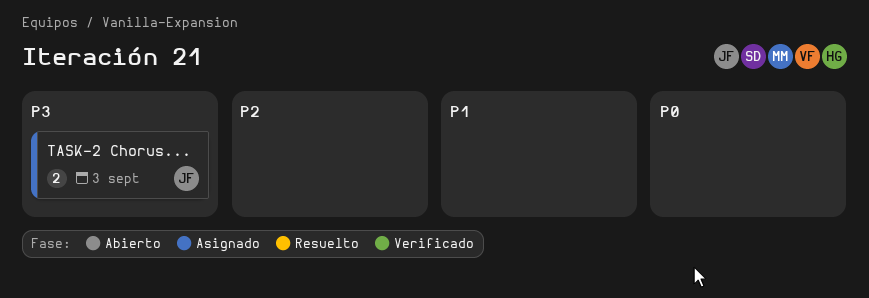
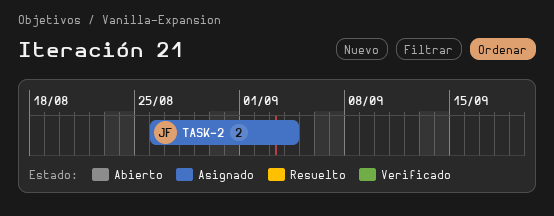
TASK-2, due: Sep 3 -> Sep 4

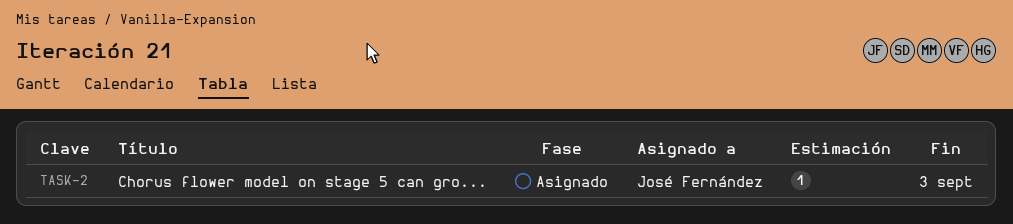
TASK-2, estimate: 2 -> 1
TASK-2, due: Sep 4 -> Sep 3

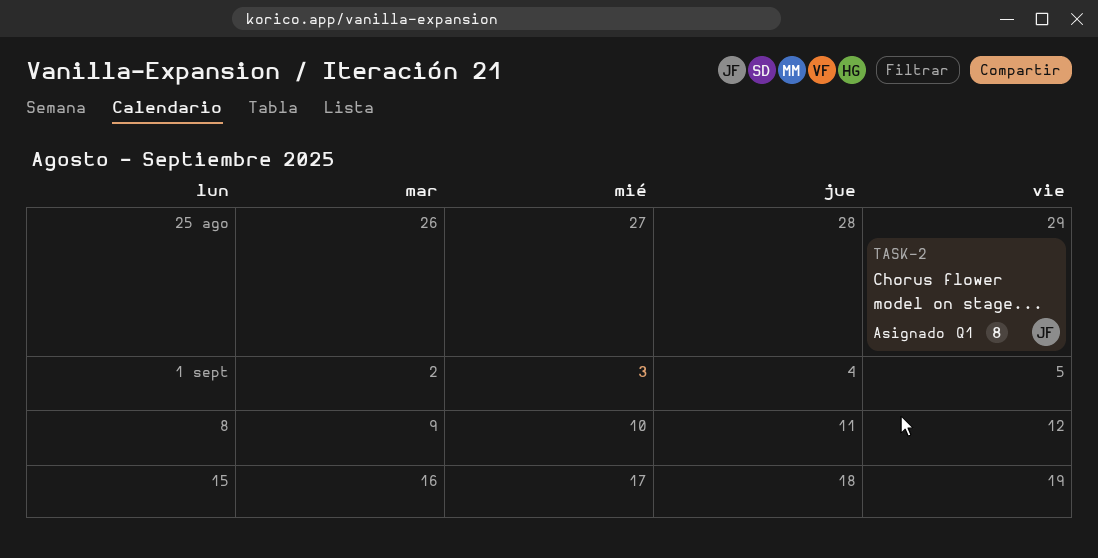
TASK-2, estimate: 1 -> 8
TASK-2, due: Sep 3 -> Aug 29

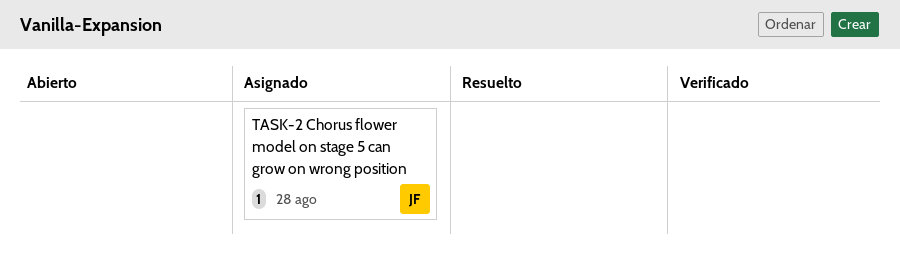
TASK-2, estimate: 8 -> 1
TASK-2, due: Aug 29 -> Aug 28

